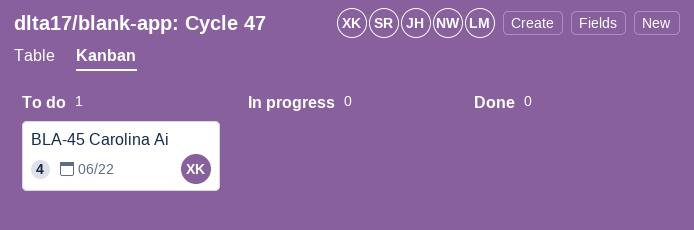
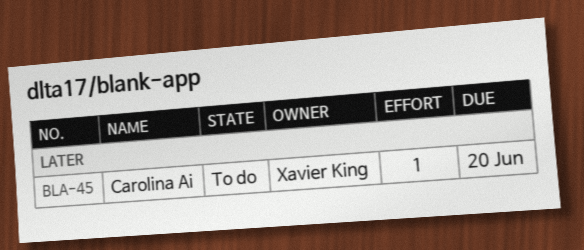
BLA-45, estimate: 4 -> 1
BLA-45, due: Jun 22 -> Jun 20

